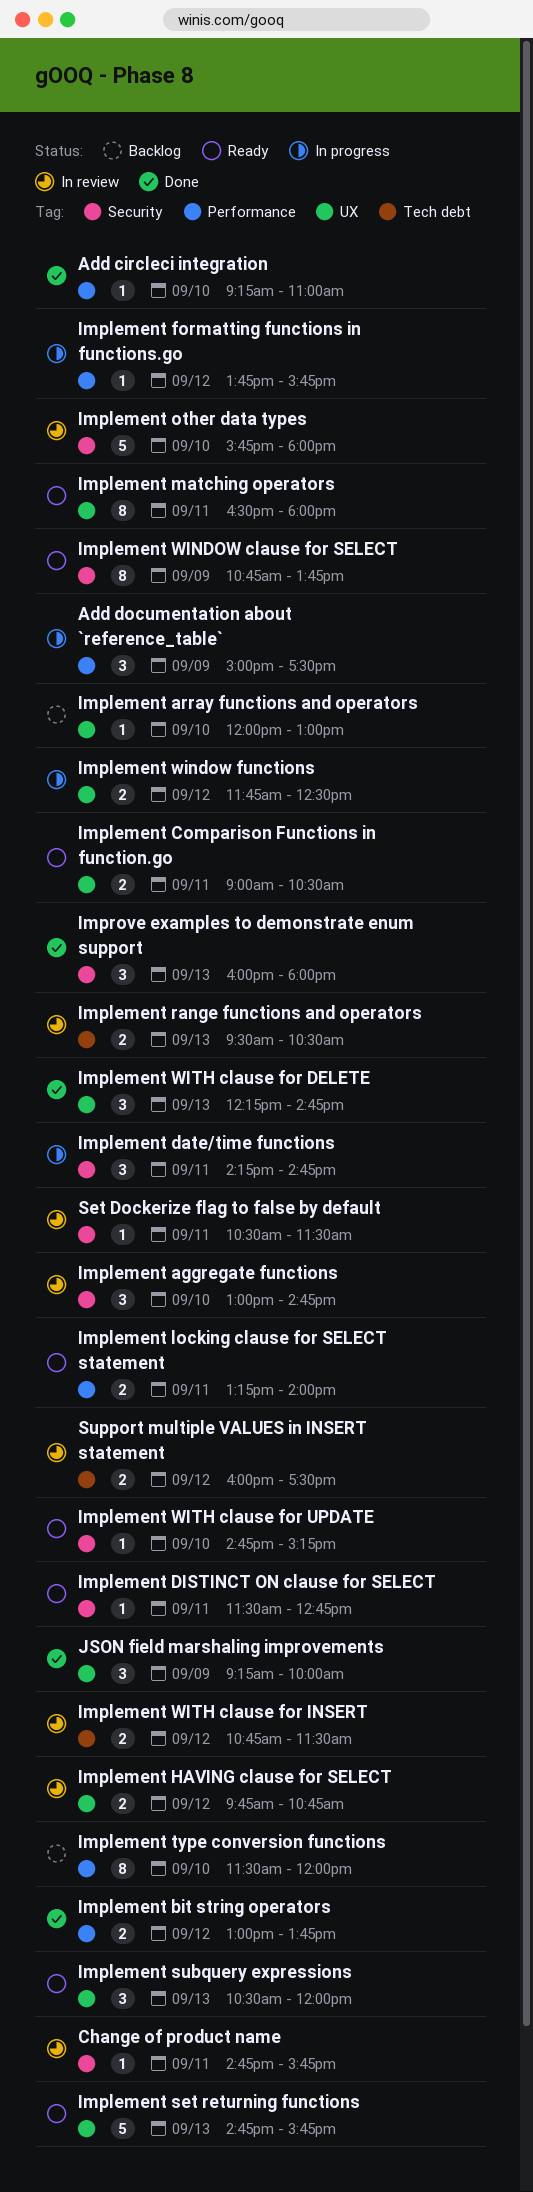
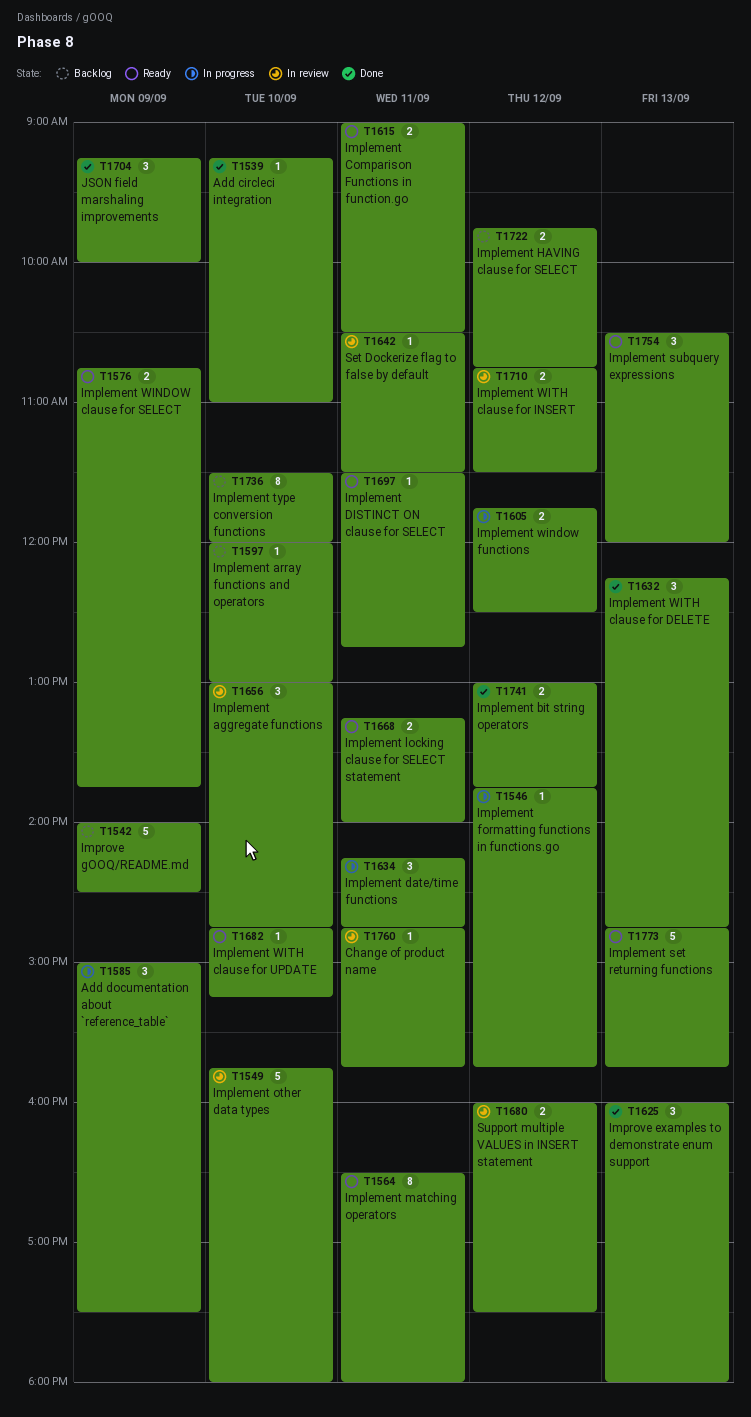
Implement HAVING clause for SELECT, status: In review -> Backlog
Implement range functions and operators: present -> none
Implement WINDOW clause for SELECT, estimate: 8 -> 2
Improve gOOQ/README.md: none -> present

